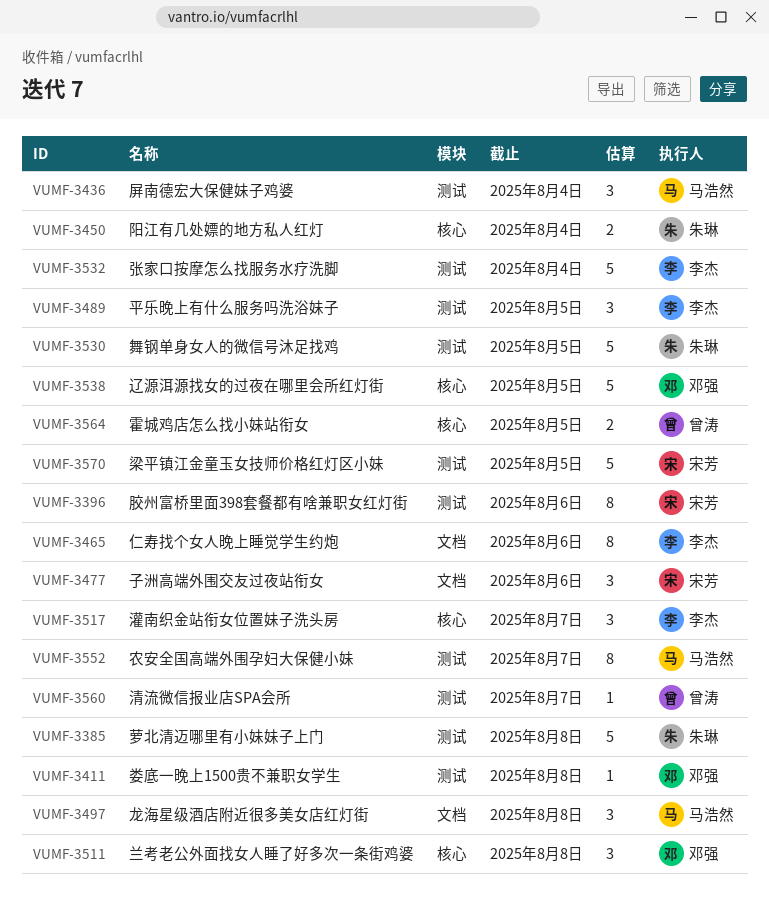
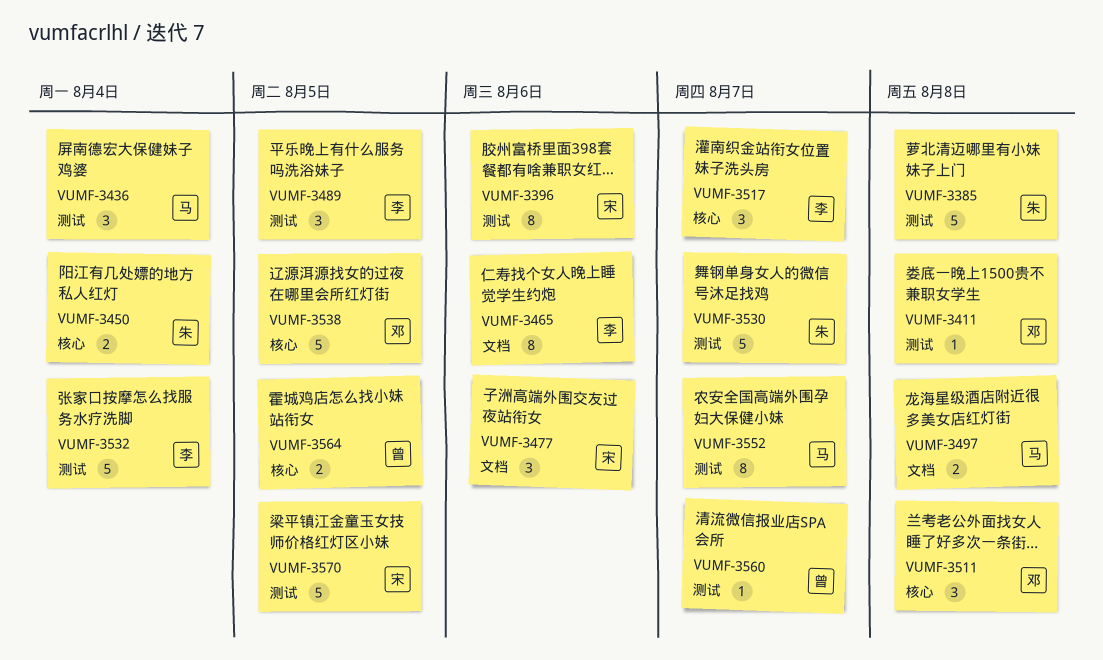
VUMF-3497, estimate: 3 -> 2
VUMF-3530, due: Aug 5 -> Aug 7

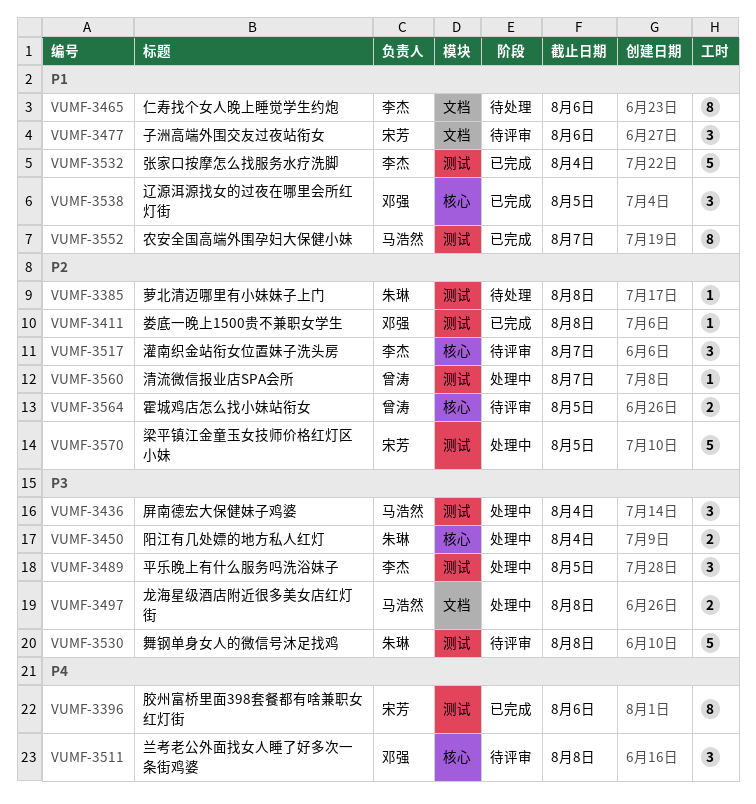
VUMF-3385, estimate: 5 -> 1
VUMF-3530, due: Aug 7 -> Aug 8
VUMF-3538, estimate: 5 -> 3

